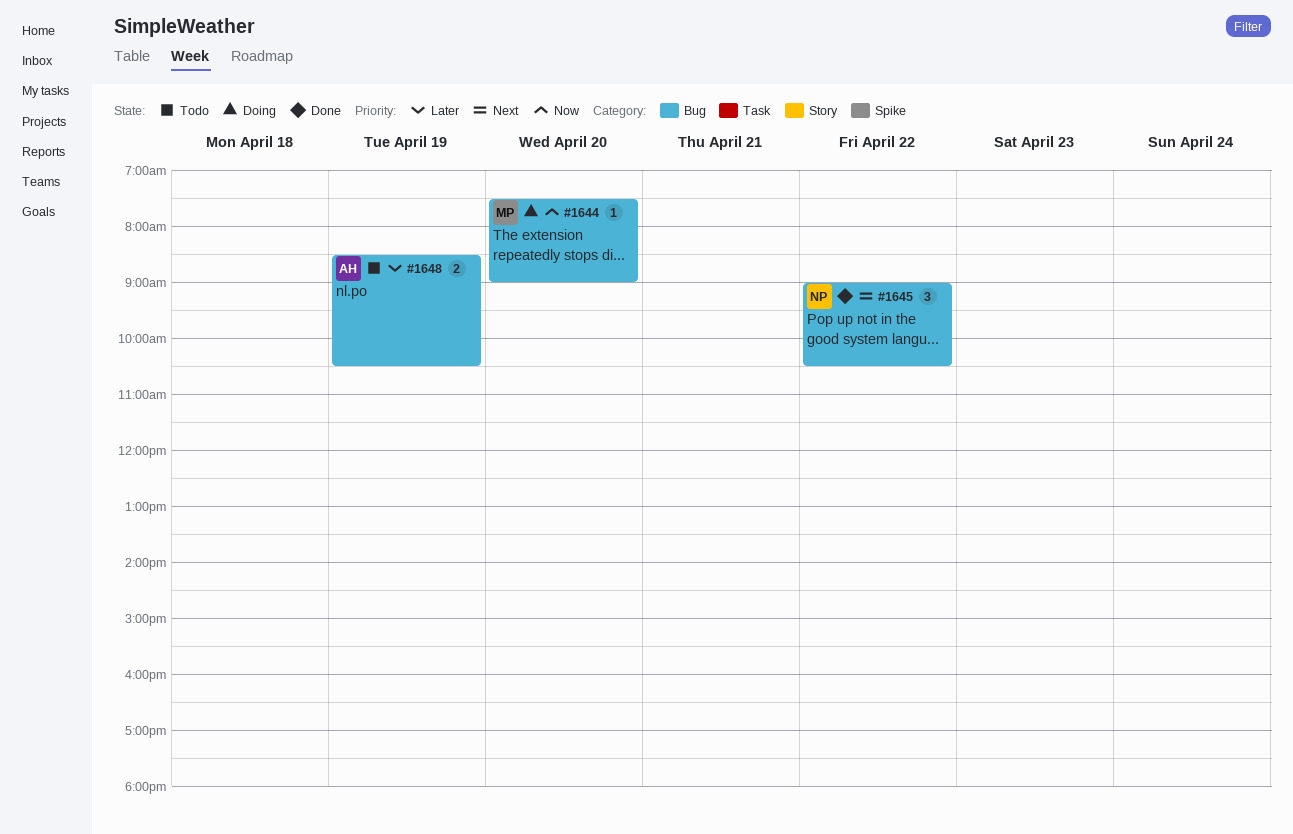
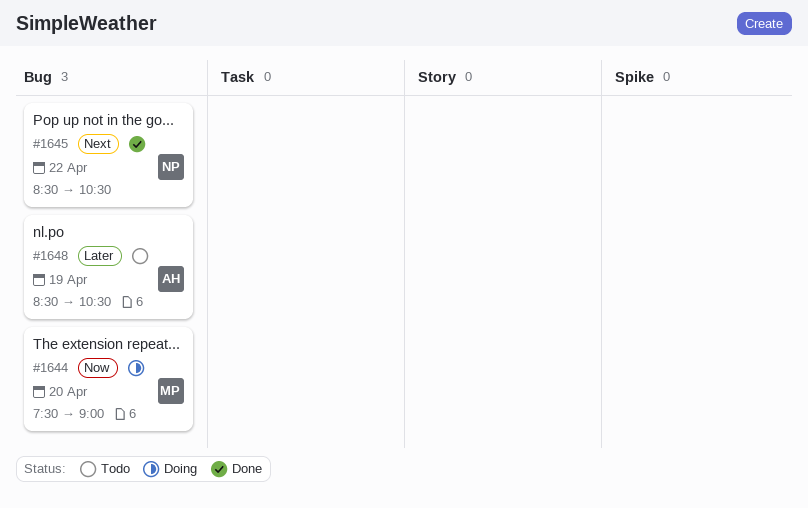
#1645, begins: 09:00 -> 08:30

